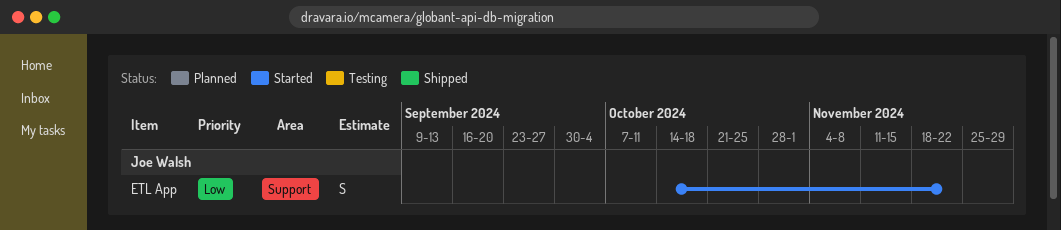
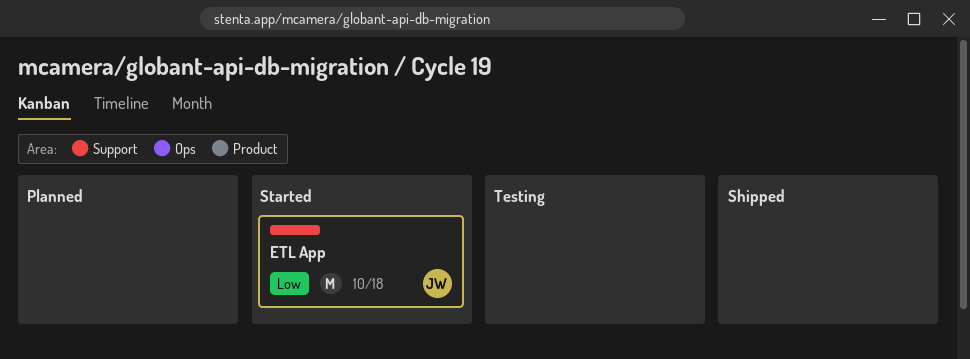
ETL App, estimate: S -> M
ETL App, due: Nov 22 -> Oct 18

